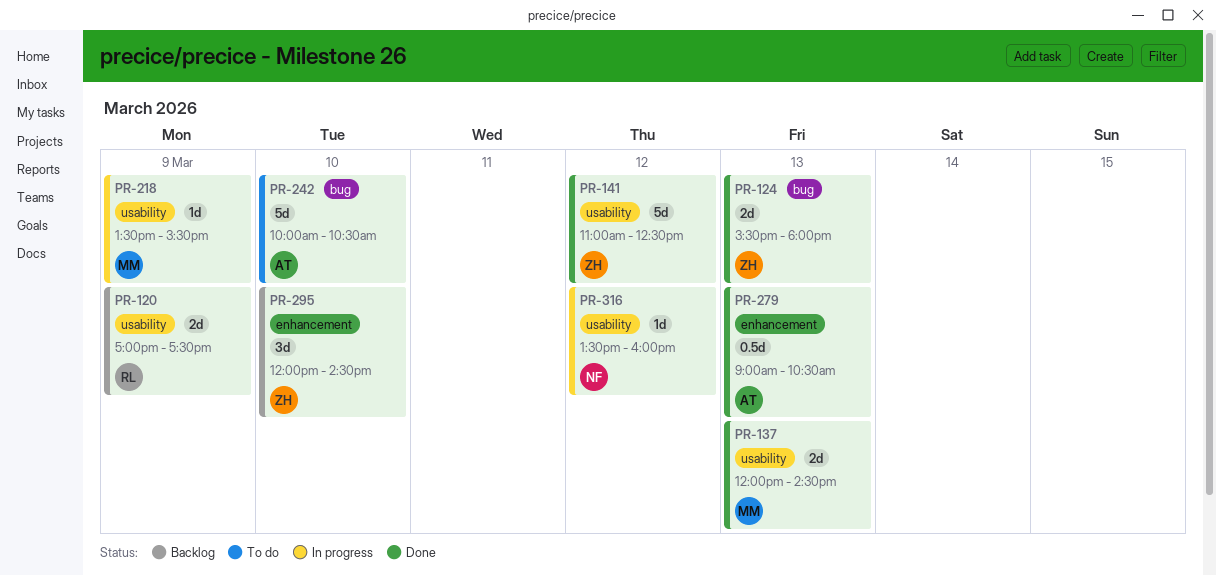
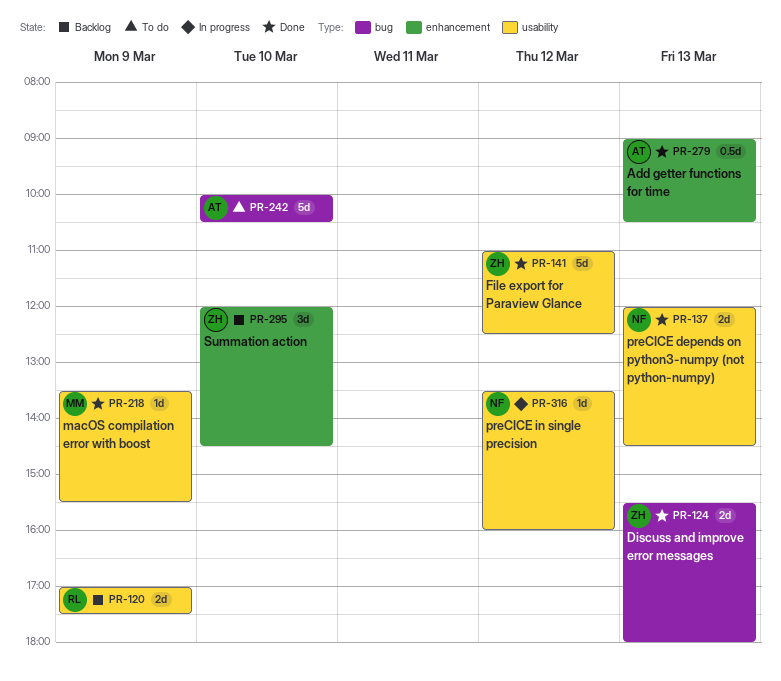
PR-137, owner: MM -> NF
PR-218, status: In progress -> Done

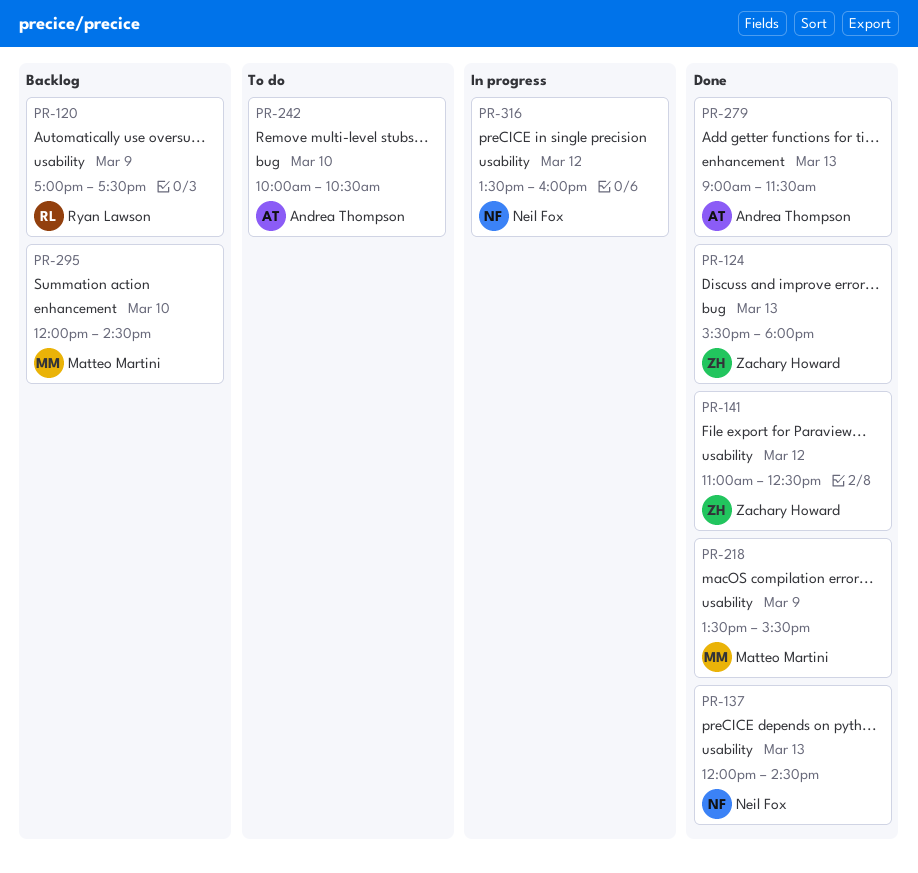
PR-279, ends: 10:30 -> 11:30
PR-295, owner: Zachary Howard -> Matteo Martini

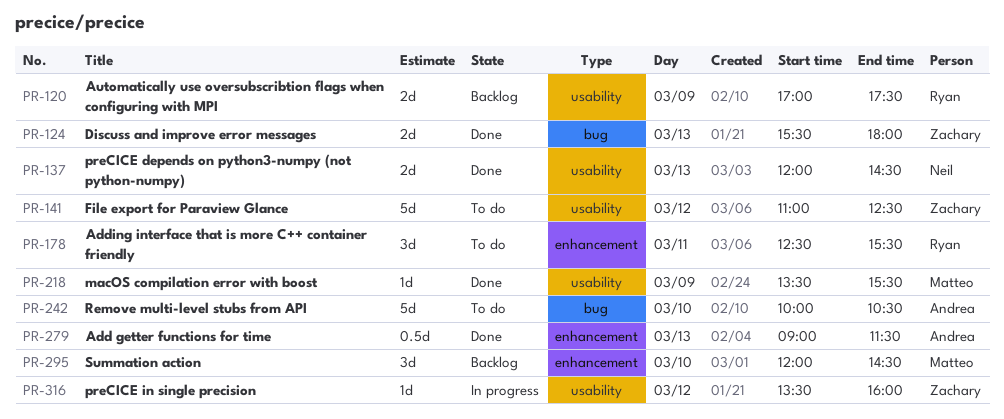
PR-141, status: Done -> To do
PR-178: none -> present
PR-316, owner: Neil Fox -> Zachary Howard

